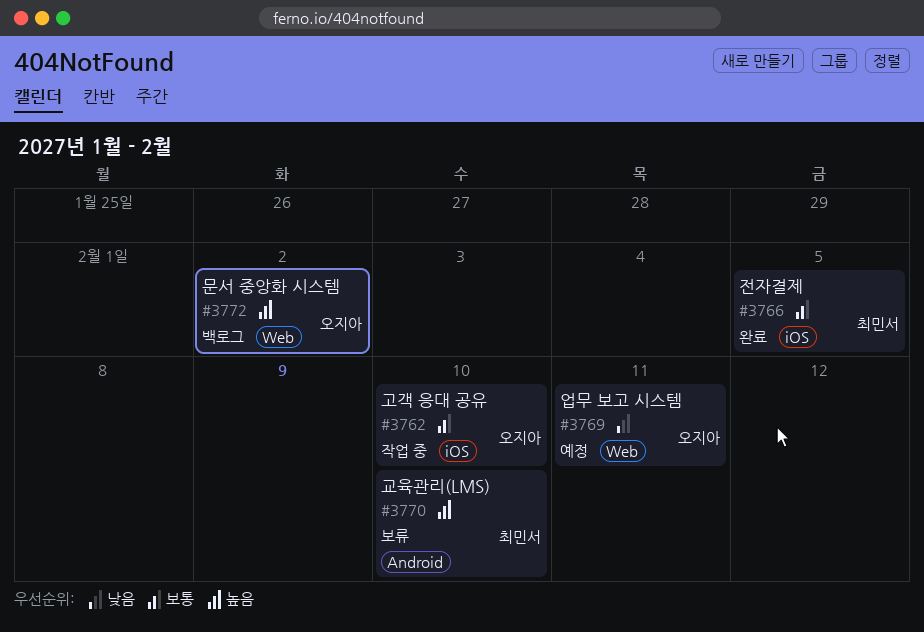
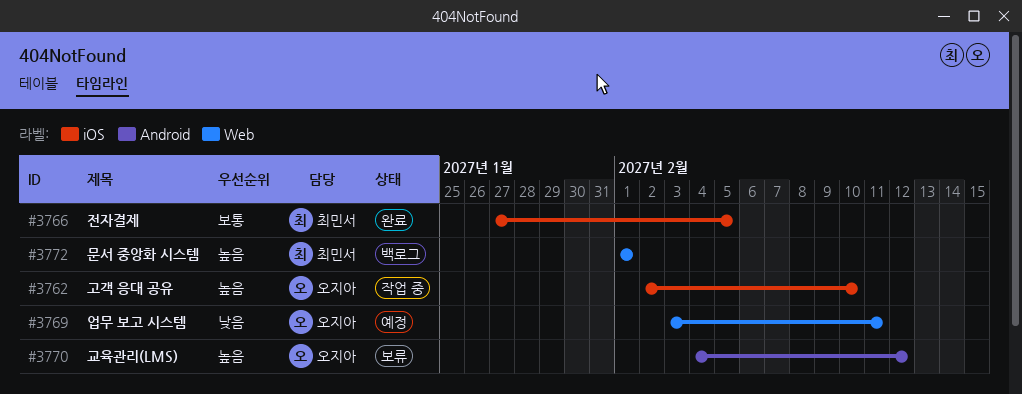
#3762, priority: 보통 -> 높음
#3770, owner: 최민서 -> 오지아
#3770, due: Feb 10 -> Feb 12
#3772, owner: 오지아 -> 최민서
#3772, due: Feb 2 -> Feb 1

